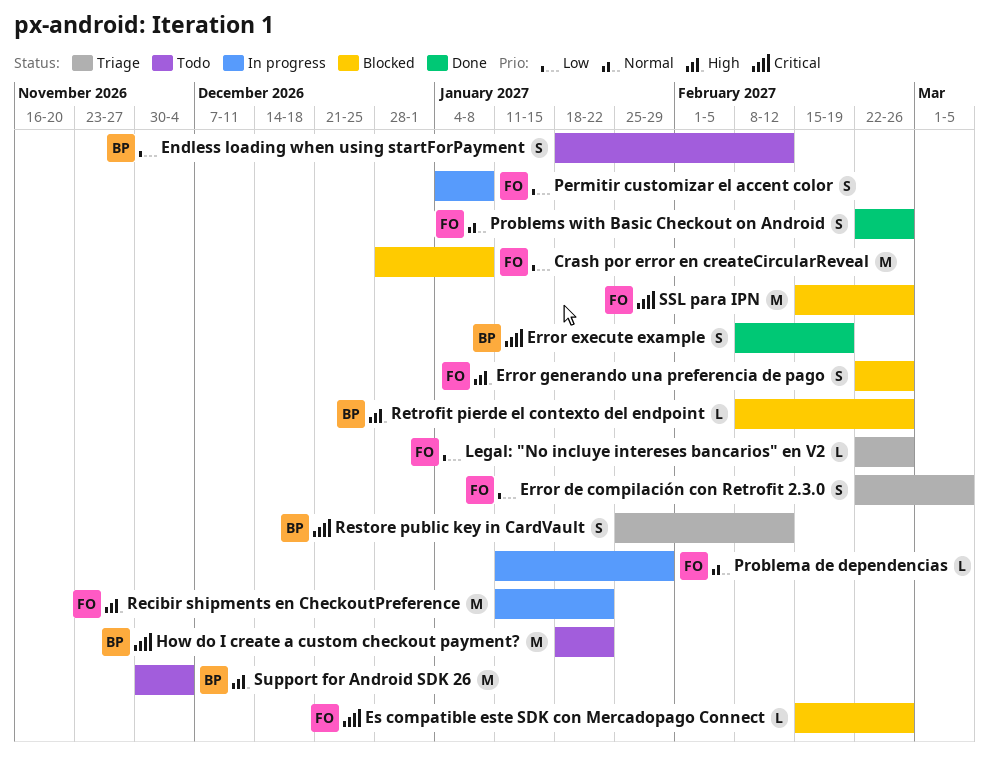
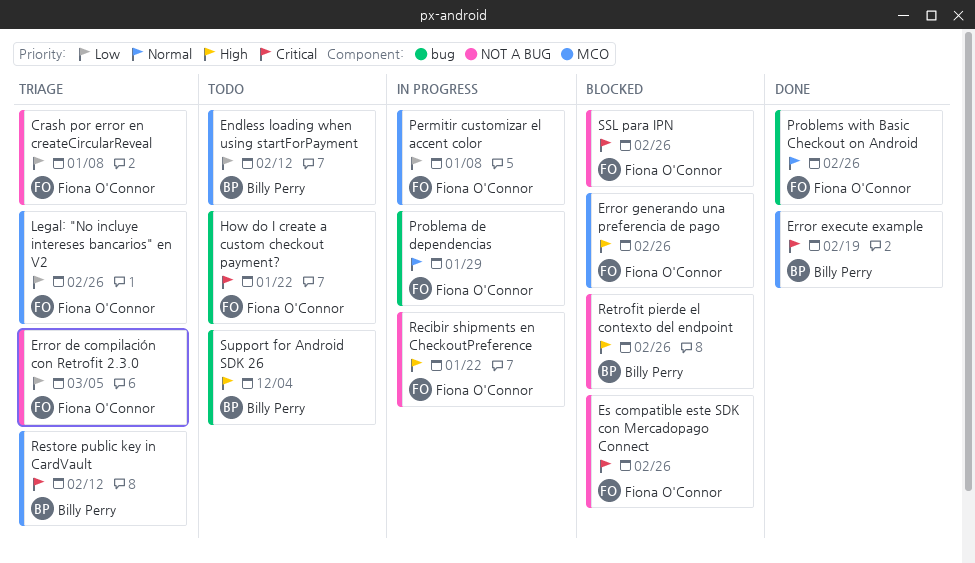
Crash por error en createCircularReveal, status: Blocked -> Triage
How do I create a custom checkout payment?, owner: Billy Perry -> Fiona O'Connor

